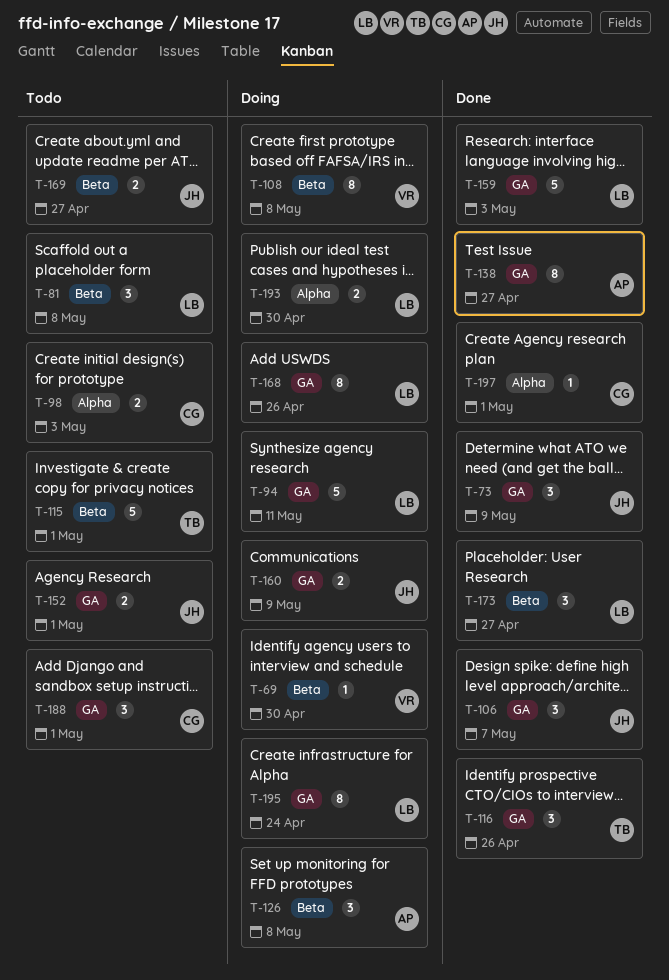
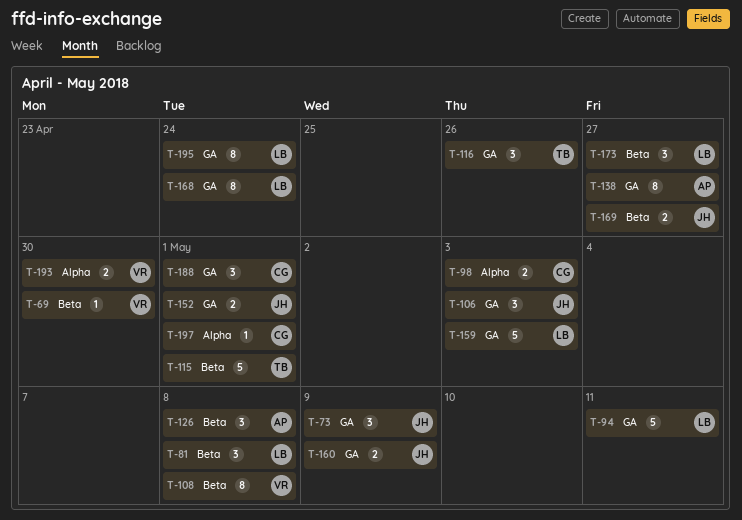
T-106, due: May 7 -> May 3
T-168, due: Apr 26 -> Apr 24
T-193, owner: LB -> VR

